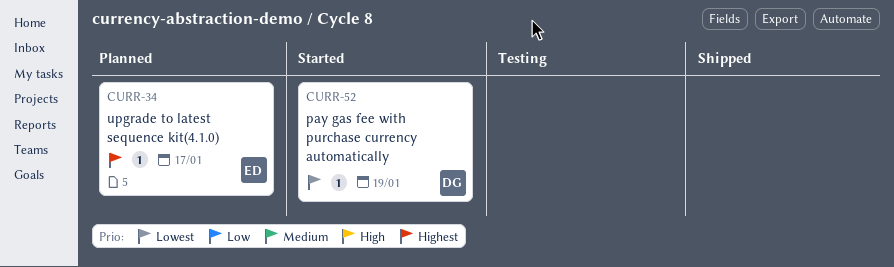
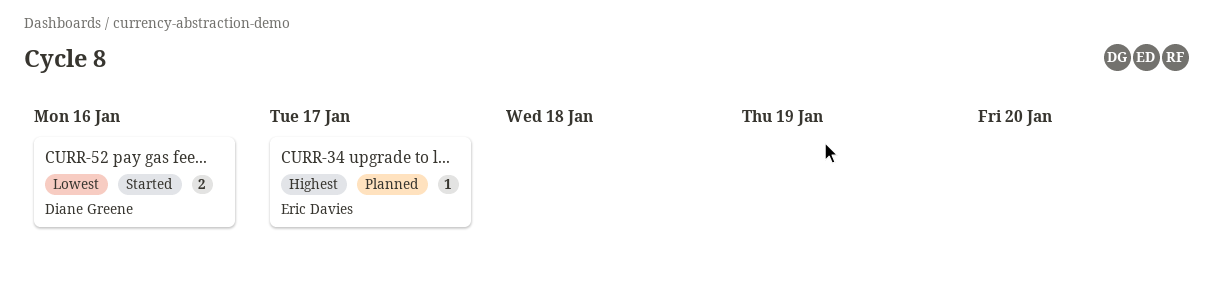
CURR-52, estimate: 1 -> 2
CURR-52, due: Jan 19 -> Jan 16

